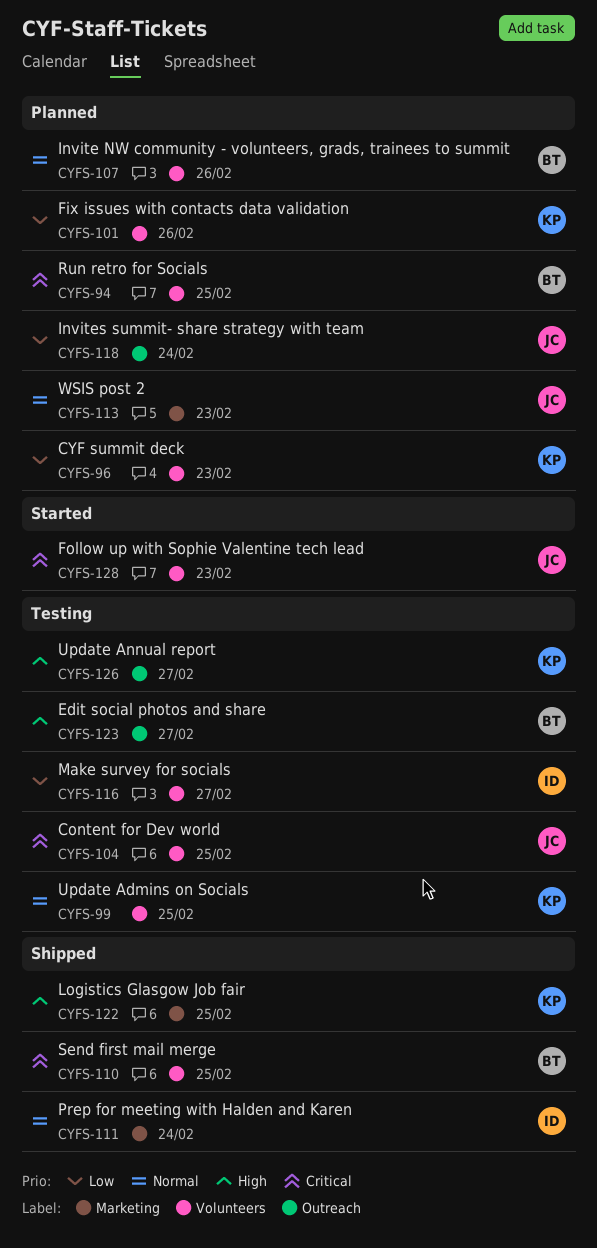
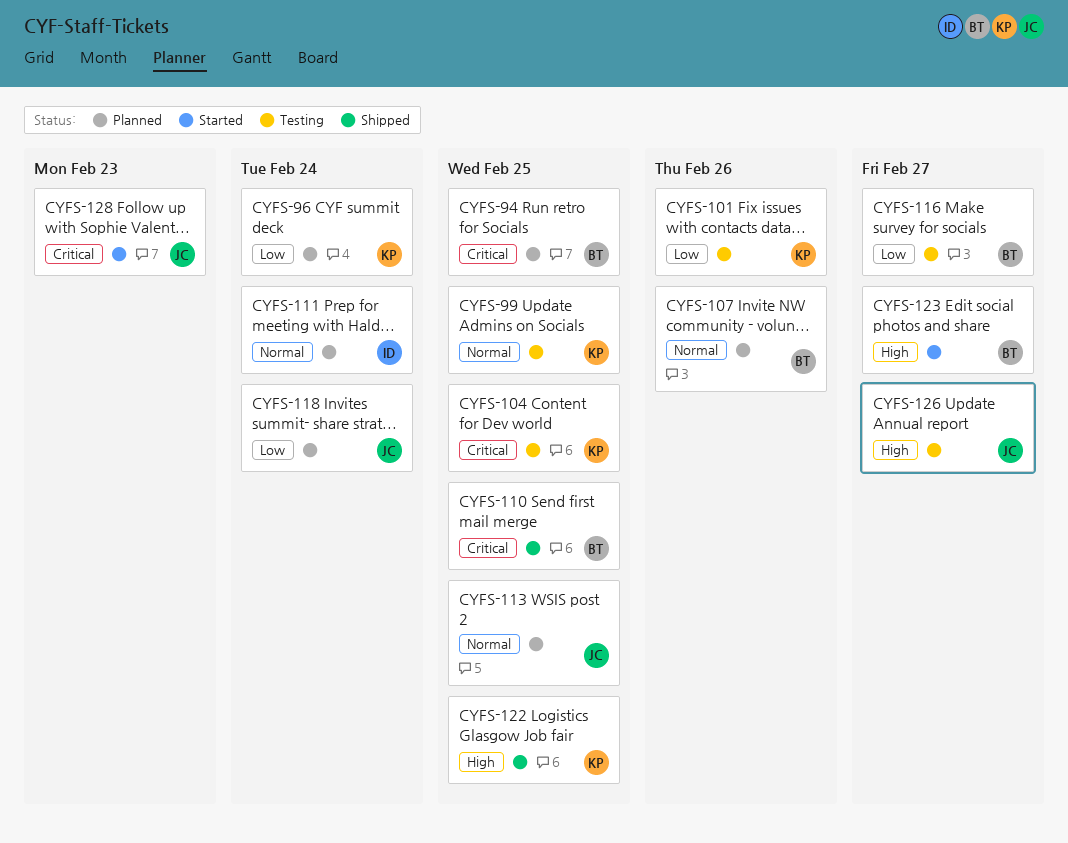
CYFS-96, due: Feb 23 -> Feb 24
CYFS-101, status: Planned -> Testing
CYFS-104, owner: JC -> KP
CYFS-111, status: Shipped -> Planned
CYFS-113, due: Feb 23 -> Feb 25
CYFS-116, owner: ID -> BT
CYFS-123, status: Testing -> Started
CYFS-126, owner: KP -> JC

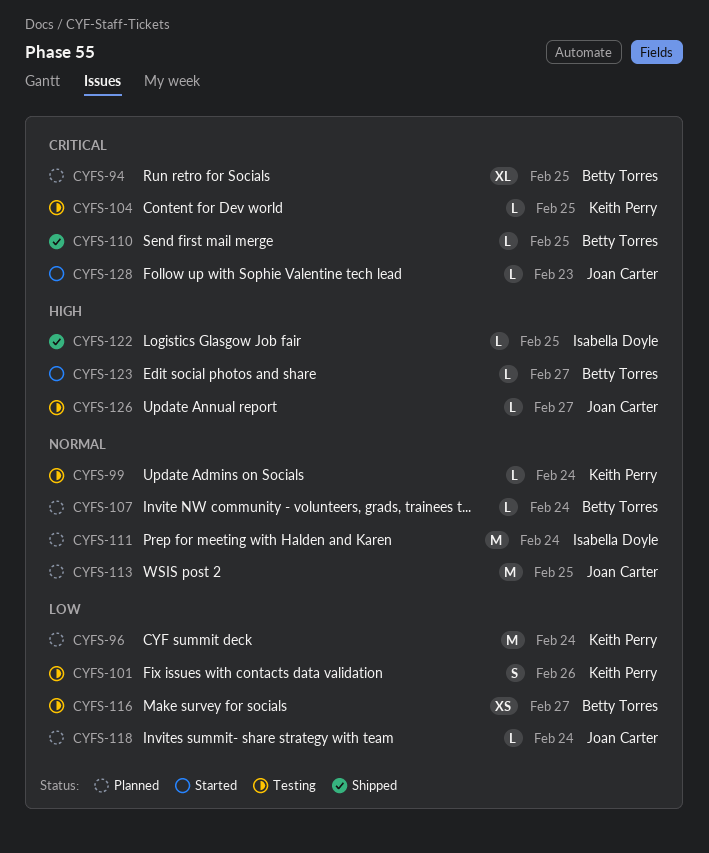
CYFS-99, due: Feb 25 -> Feb 24
CYFS-107, due: Feb 26 -> Feb 24
CYFS-122, owner: Keith Perry -> Isabella Doyle

